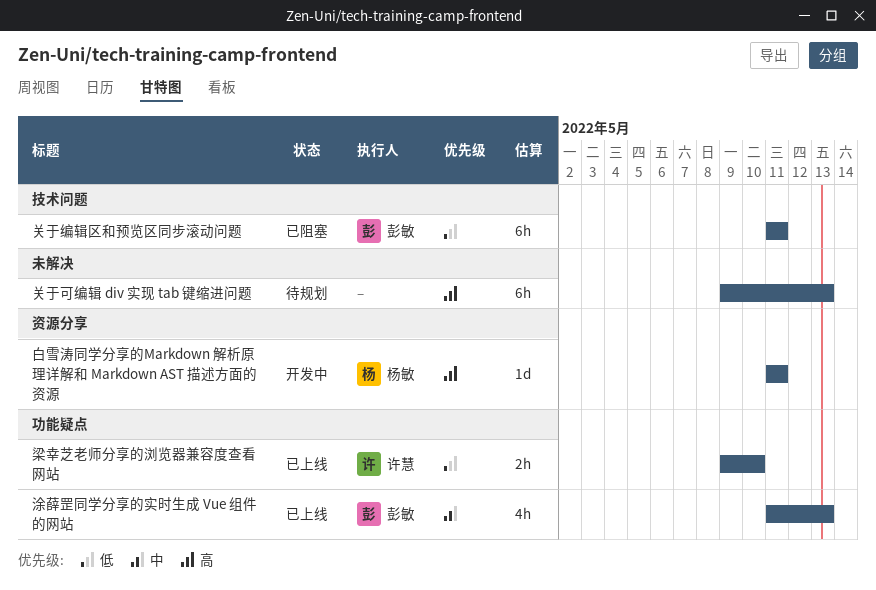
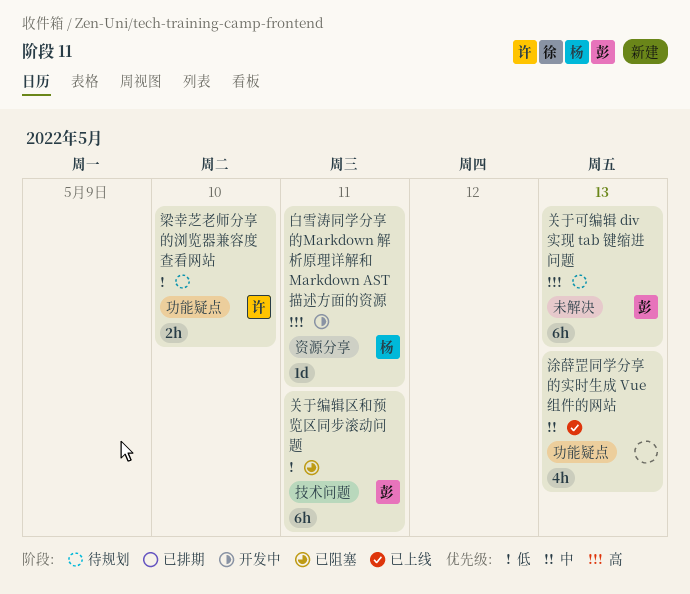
关于可编辑 div 实现 tab 键缩进问题, owner: none -> 彭敏
梁幸芝老师分享的浏览器兼容度查看网站, status: 已上线 -> 待规划
涂薛罡同学分享的实时生成 Vue 组件的网站, owner: 彭敏 -> none

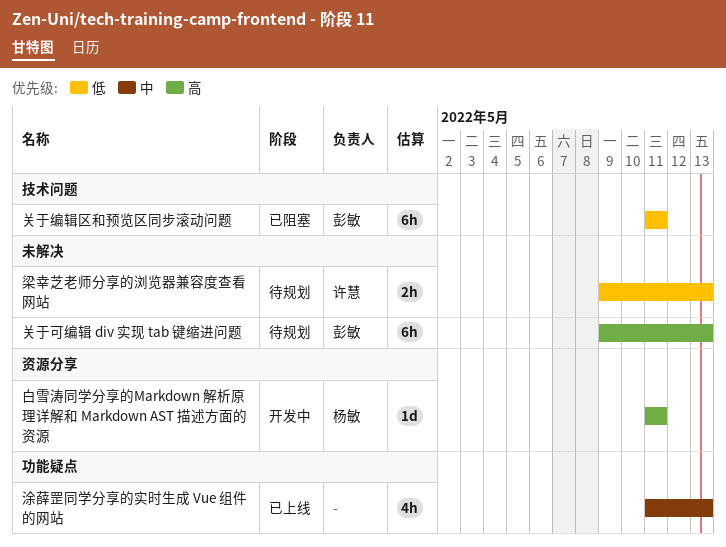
梁幸芝老师分享的浏览器兼容度查看网站, label: 功能疑点 -> 未解决
梁幸芝老师分享的浏览器兼容度查看网站, due: May 10 -> May 13

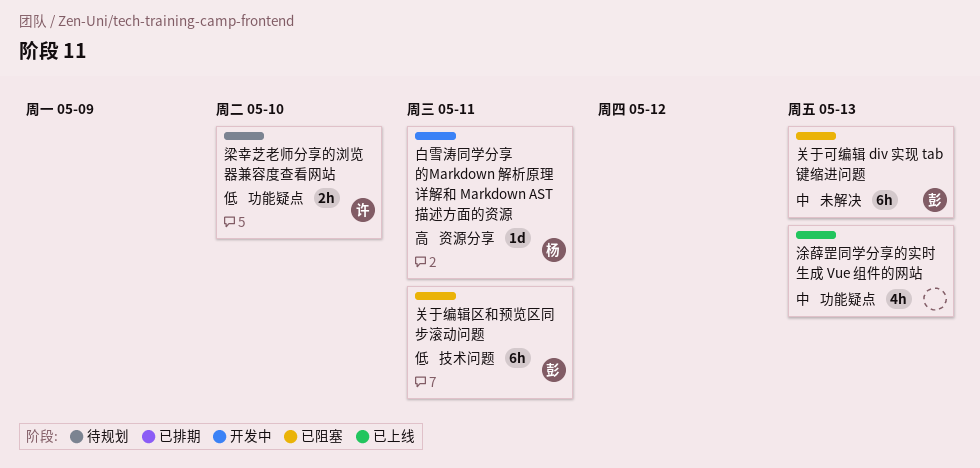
关于可编辑 div 实现 tab 键缩进问题, status: 待规划 -> 已阻塞
关于可编辑 div 实现 tab 键缩进问题, priority: 高 -> 中
梁幸芝老师分享的浏览器兼容度查看网站, label: 未解决 -> 功能疑点
梁幸芝老师分享的浏览器兼容度查看网站, due: May 13 -> May 10

